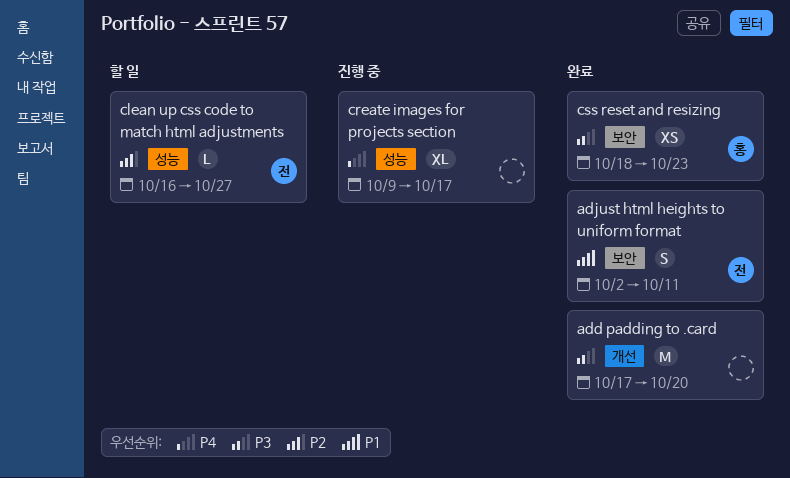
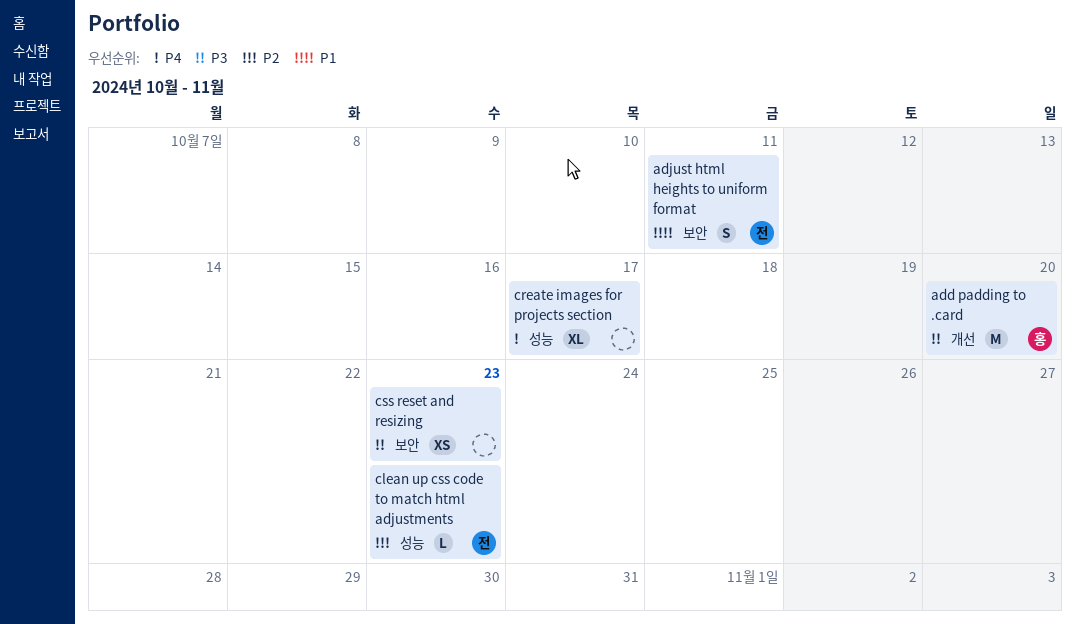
add padding to .card, owner: none -> 홍
clean up css code to match html adjustments, due: Oct 27 -> Oct 23
css reset and resizing, owner: 홍 -> none

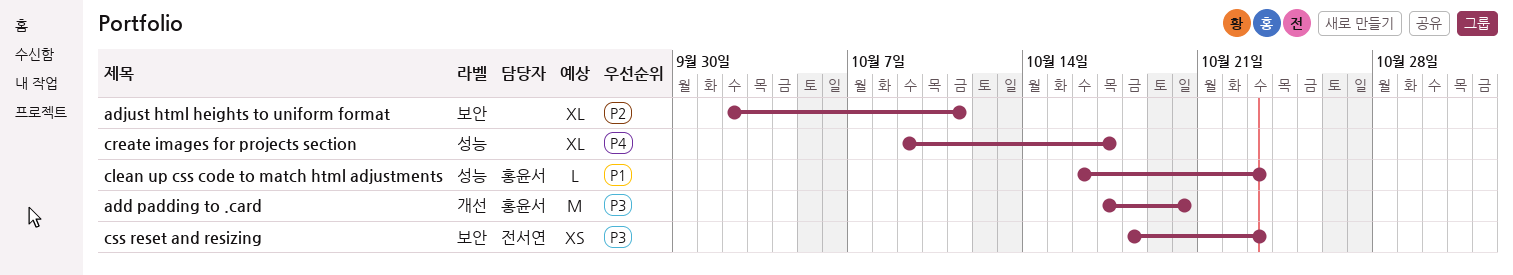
adjust html heights to uniform format, owner: 전서연 -> none
adjust html heights to uniform format, priority: P1 -> P2
adjust html heights to uniform format, estimate: S -> XL
clean up css code to match html adjustments, owner: 전서연 -> 홍윤서
clean up css code to match html adjustments, priority: P2 -> P1
css reset and resizing, owner: none -> 전서연

